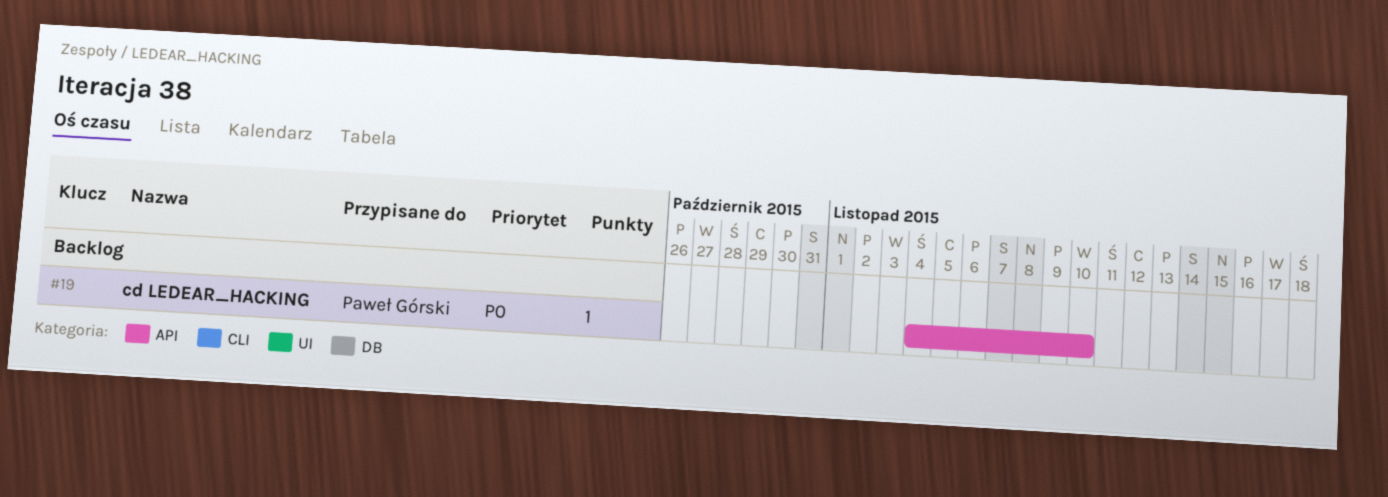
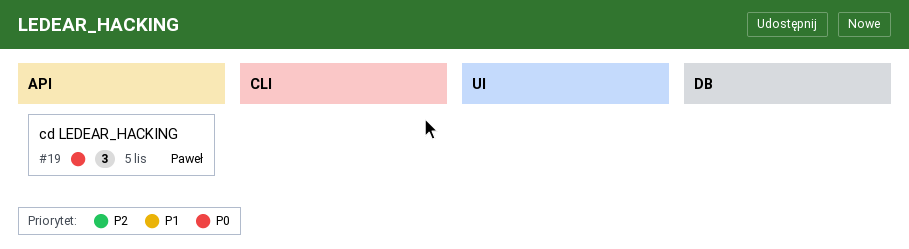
#19, estimate: 1 -> 3
#19, due: Nov 10 -> Nov 5

